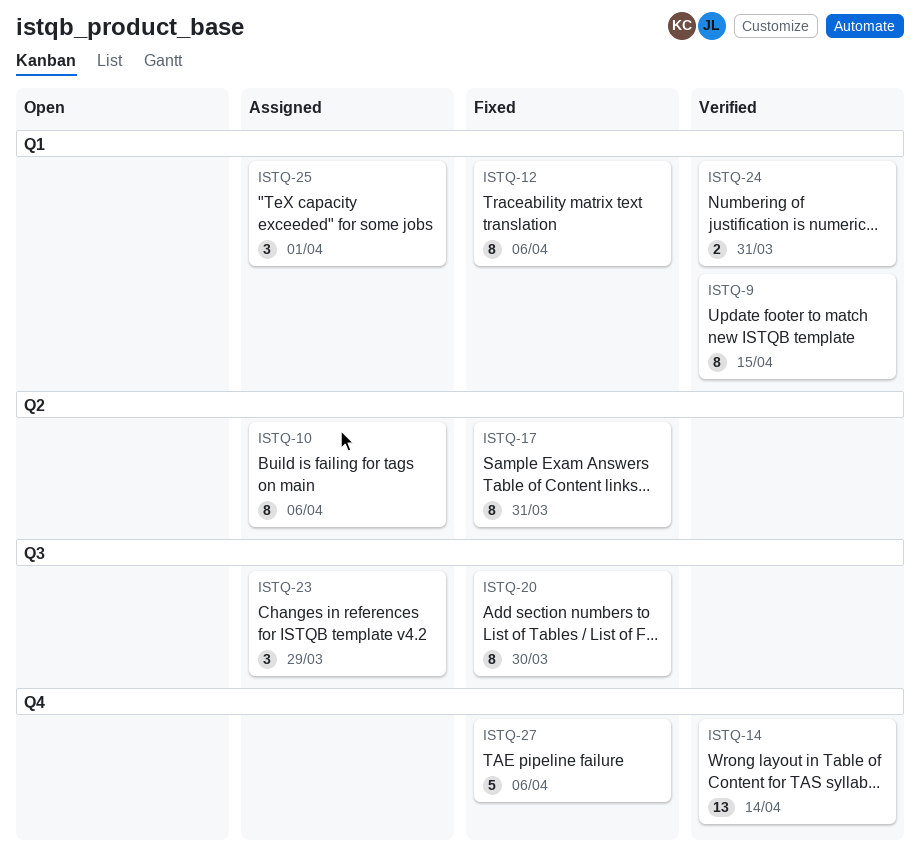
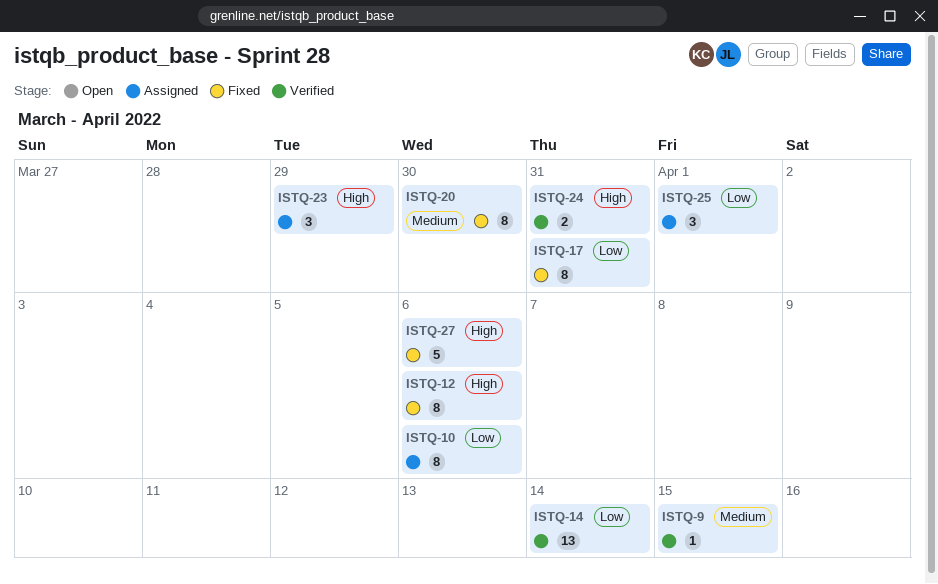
ISTQ-9, estimate: 8 -> 1

